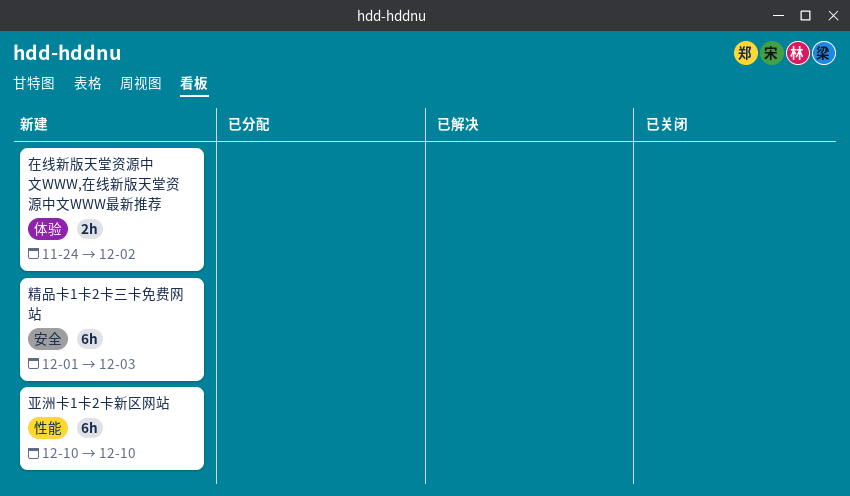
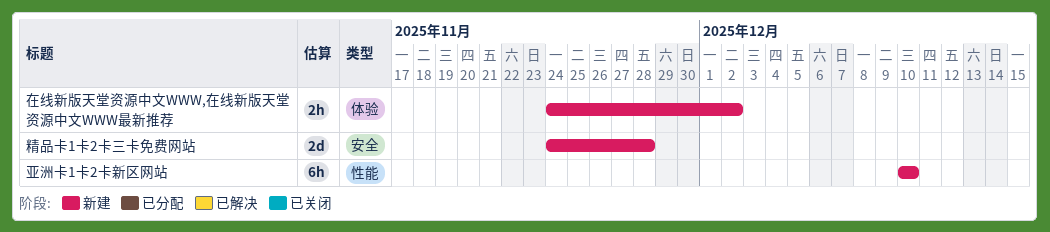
精品卡1卡2卡三卡免费网站, estimate: 6h -> 2d
精品卡1卡2卡三卡免费网站, start: Dec 1 -> Nov 24
精品卡1卡2卡三卡免费网站, due: Dec 3 -> Nov 28

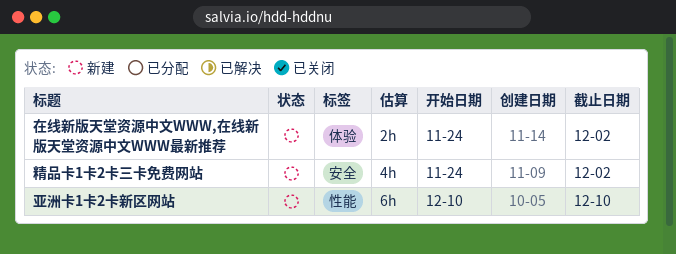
精品卡1卡2卡三卡免费网站, estimate: 2d -> 4h
精品卡1卡2卡三卡免费网站, due: Nov 28 -> Dec 2

